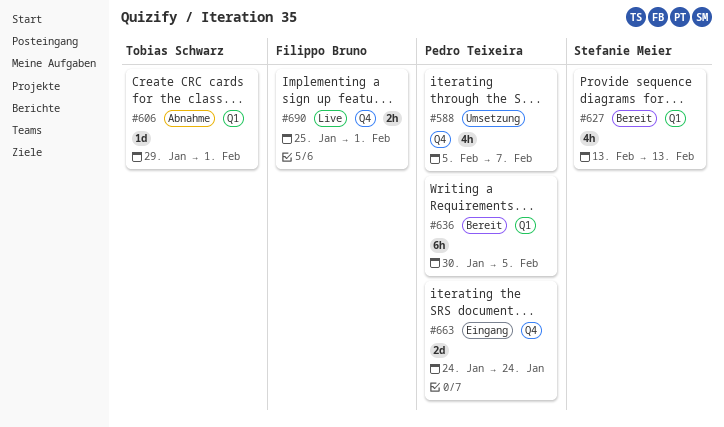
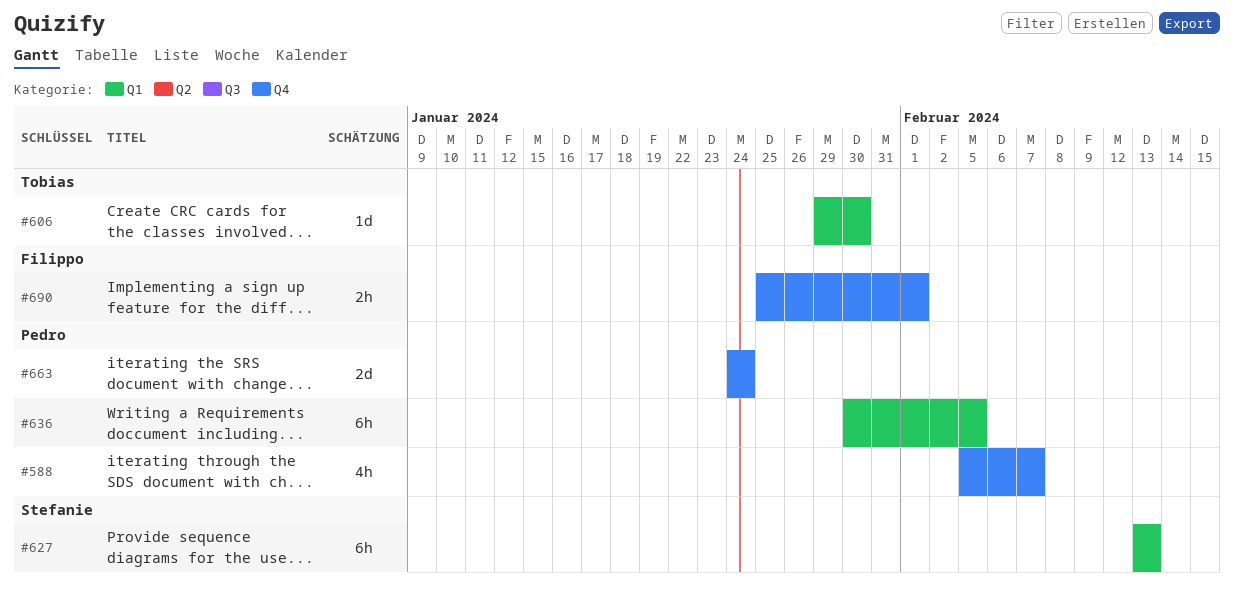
#606, due: Feb 1 -> Jan 30
#627, estimate: 4h -> 6h

